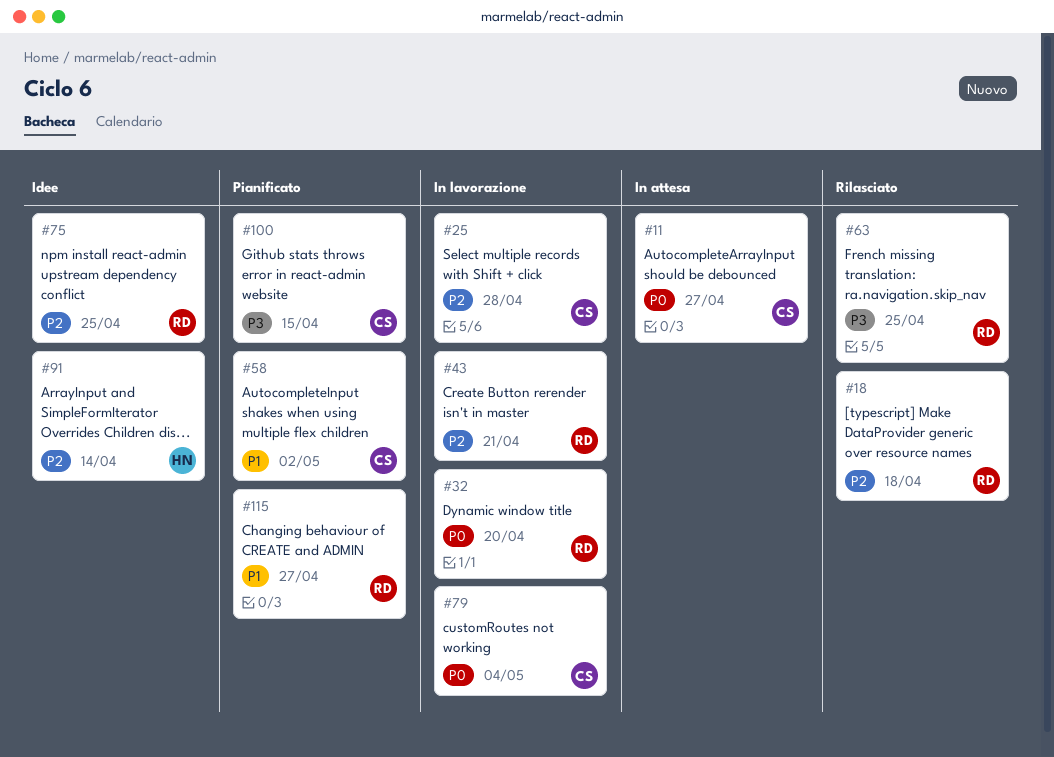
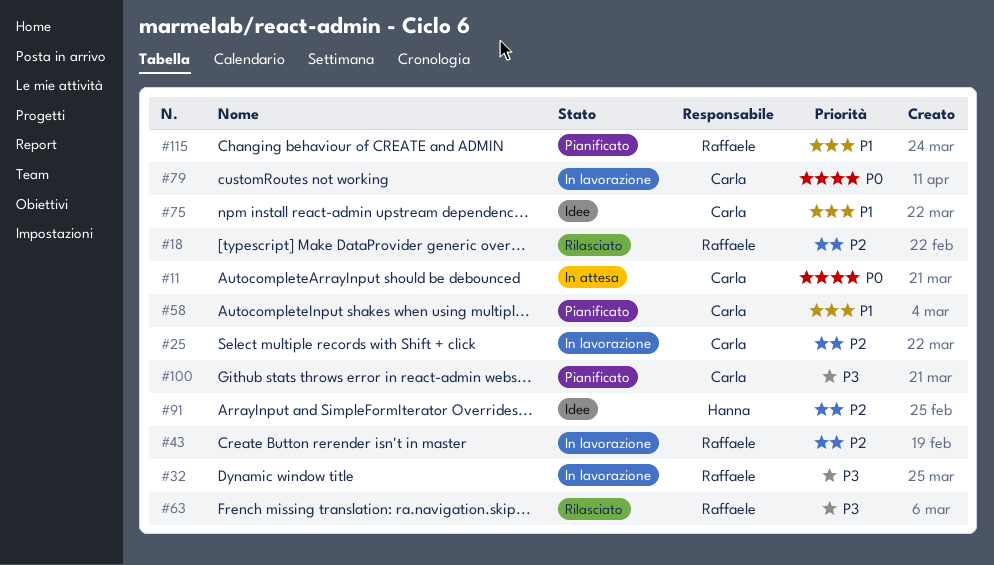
#32, priority: P0 -> P3
#75, owner: Raffaele -> Carla
#75, priority: P2 -> P1

